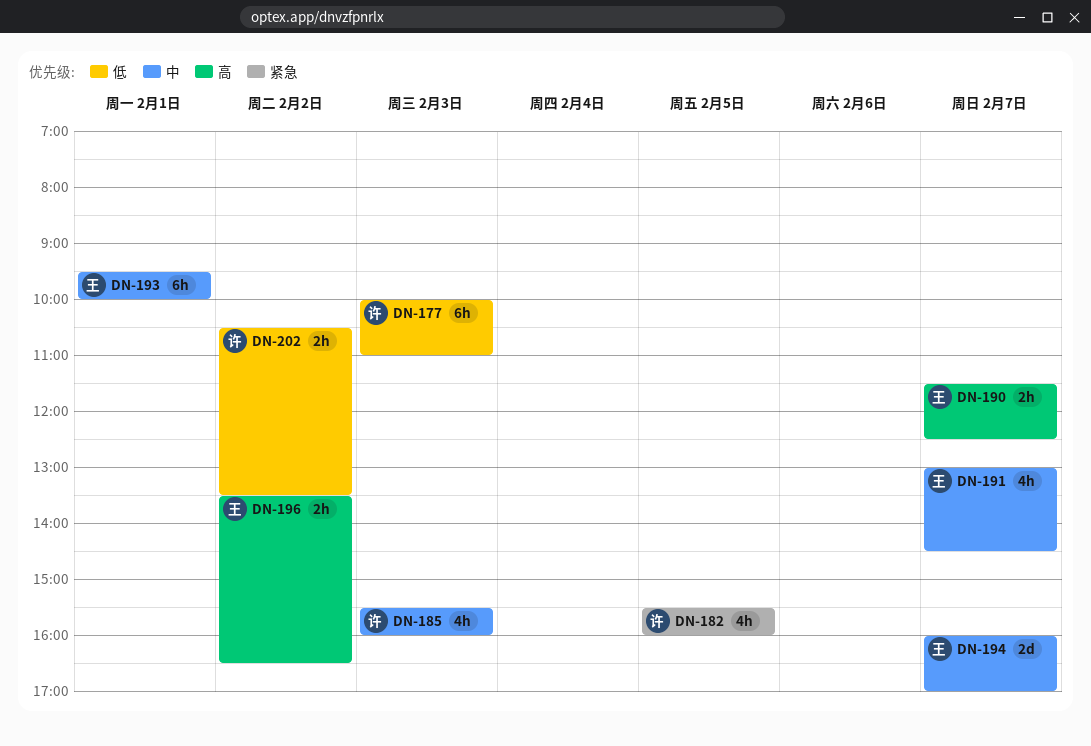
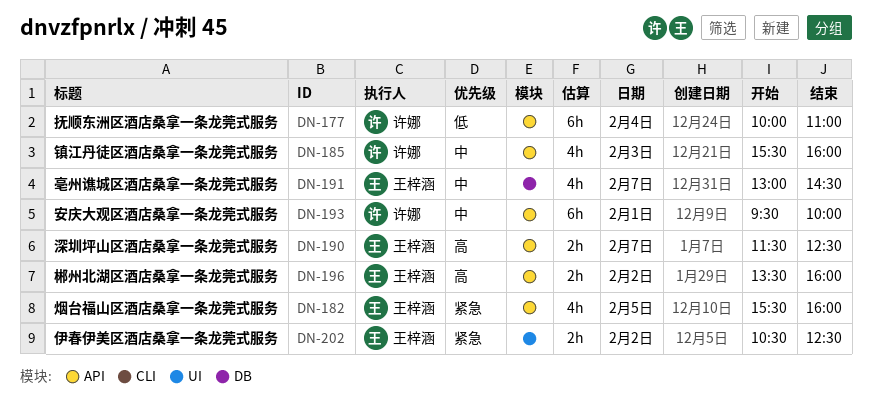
DN-177, day: Feb 3 -> Feb 4
DN-182, owner: 许娜 -> 王梓涵
DN-193, owner: 王梓涵 -> 许娜
DN-194: present -> none
DN-196, ends: 16:30 -> 16:00
DN-202, owner: 许娜 -> 王梓涵
DN-202, priority: 低 -> 紧急
DN-202, ends: 13:30 -> 12:30

